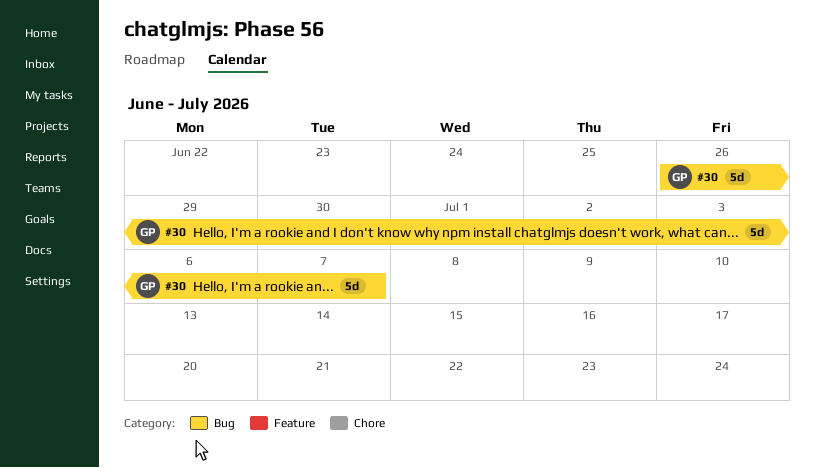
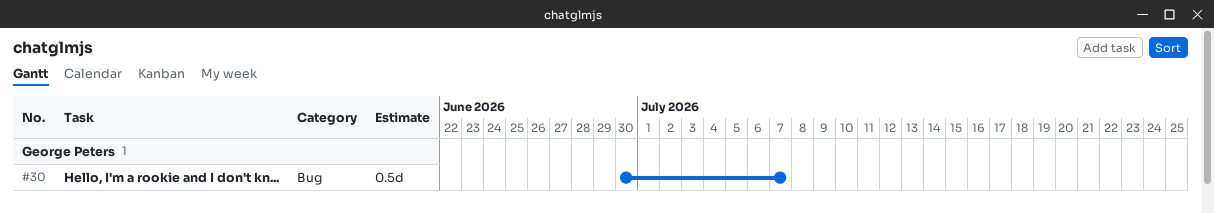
#30, estimate: 5d -> 0.5d
#30, start: Jun 26 -> Jun 30

